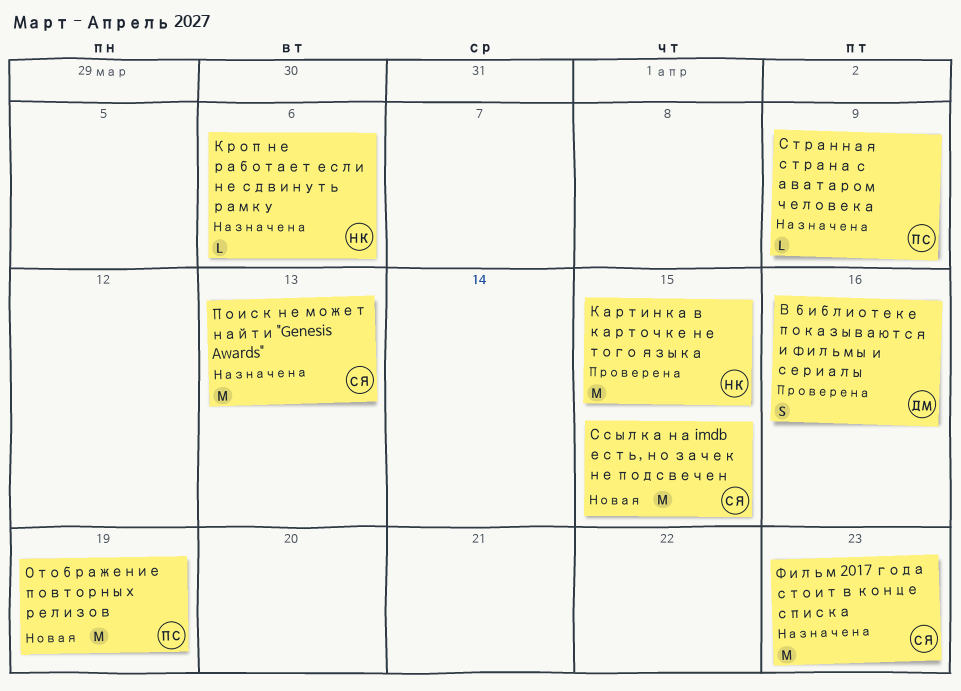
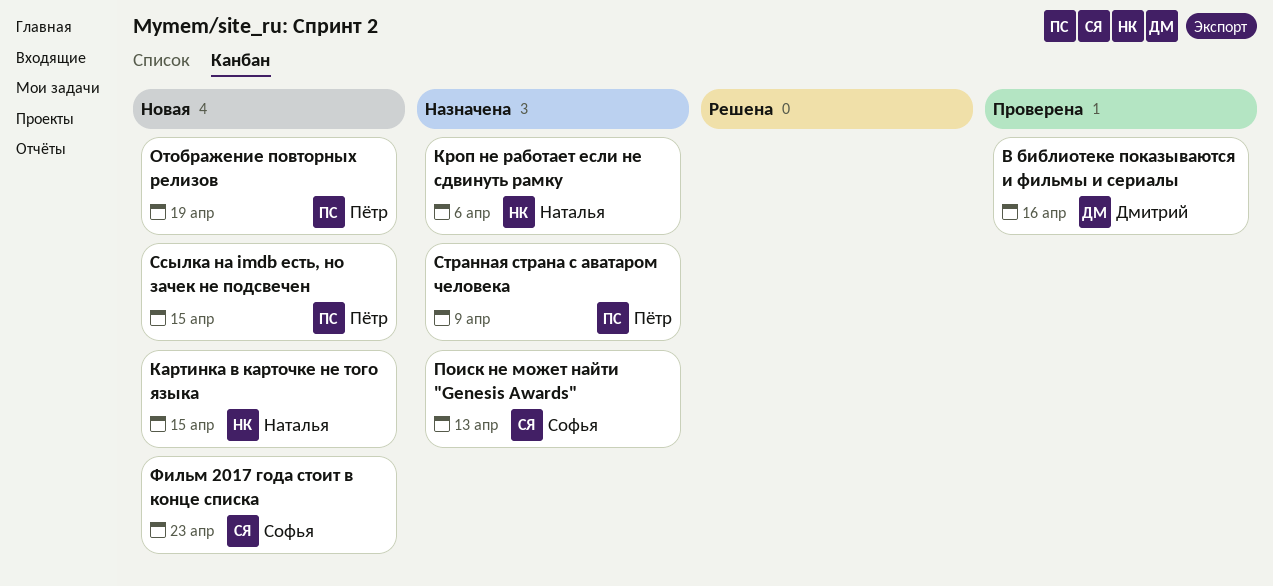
Картинка в карточке не того языка, status: Проверена -> Новая
Ссылка на imdb есть, но зачек не подсвечен, owner: Софья -> Пётр
Фильм 2017 года стоит в конце списка, status: Назначена -> Новая

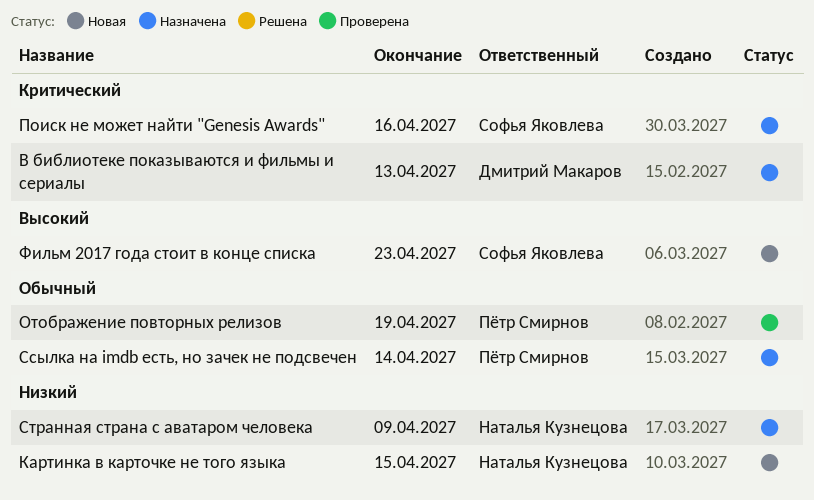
В библиотеке показываются и фильмы и сериалы, status: Проверена -> Назначена
В библиотеке показываются и фильмы и сериалы, due: Apr 16 -> Apr 13
Кроп не работает если не сдвинуть рамку: present -> none
Отображение повторных релизов, status: Новая -> Проверена
Поиск не может найти "Genesis Awards", due: Apr 13 -> Apr 16
Ссылка на imdb есть, но зачек не подсвечен, status: Новая -> Назначена
Ссылка на imdb есть, но зачек не подсвечен, due: Apr 15 -> Apr 14
Странная страна с аватаром человека, owner: Пётр Смирнов -> Наталья Кузнецова

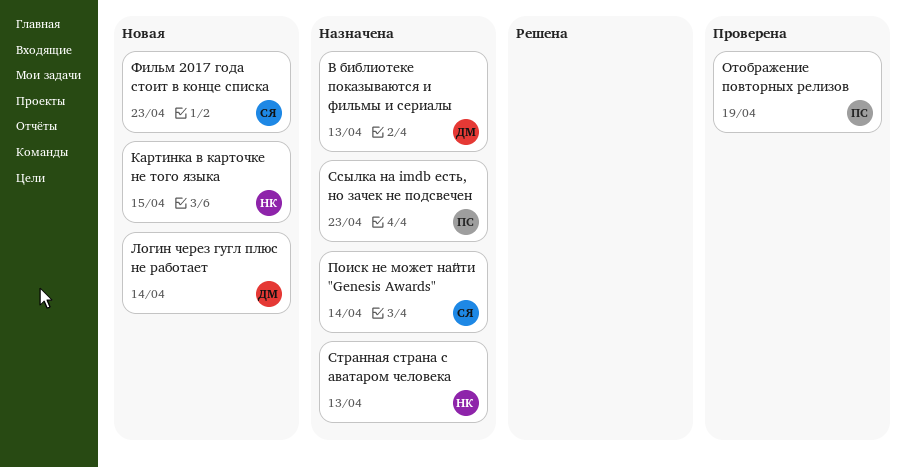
Логин через гугл плюс не работает: none -> present
Поиск не может найти "Genesis Awards", due: Apr 16 -> Apr 14
Ссылка на imdb есть, но зачек не подсвечен, due: Apr 14 -> Apr 23
Странная страна с аватаром человека, due: Apr 9 -> Apr 13

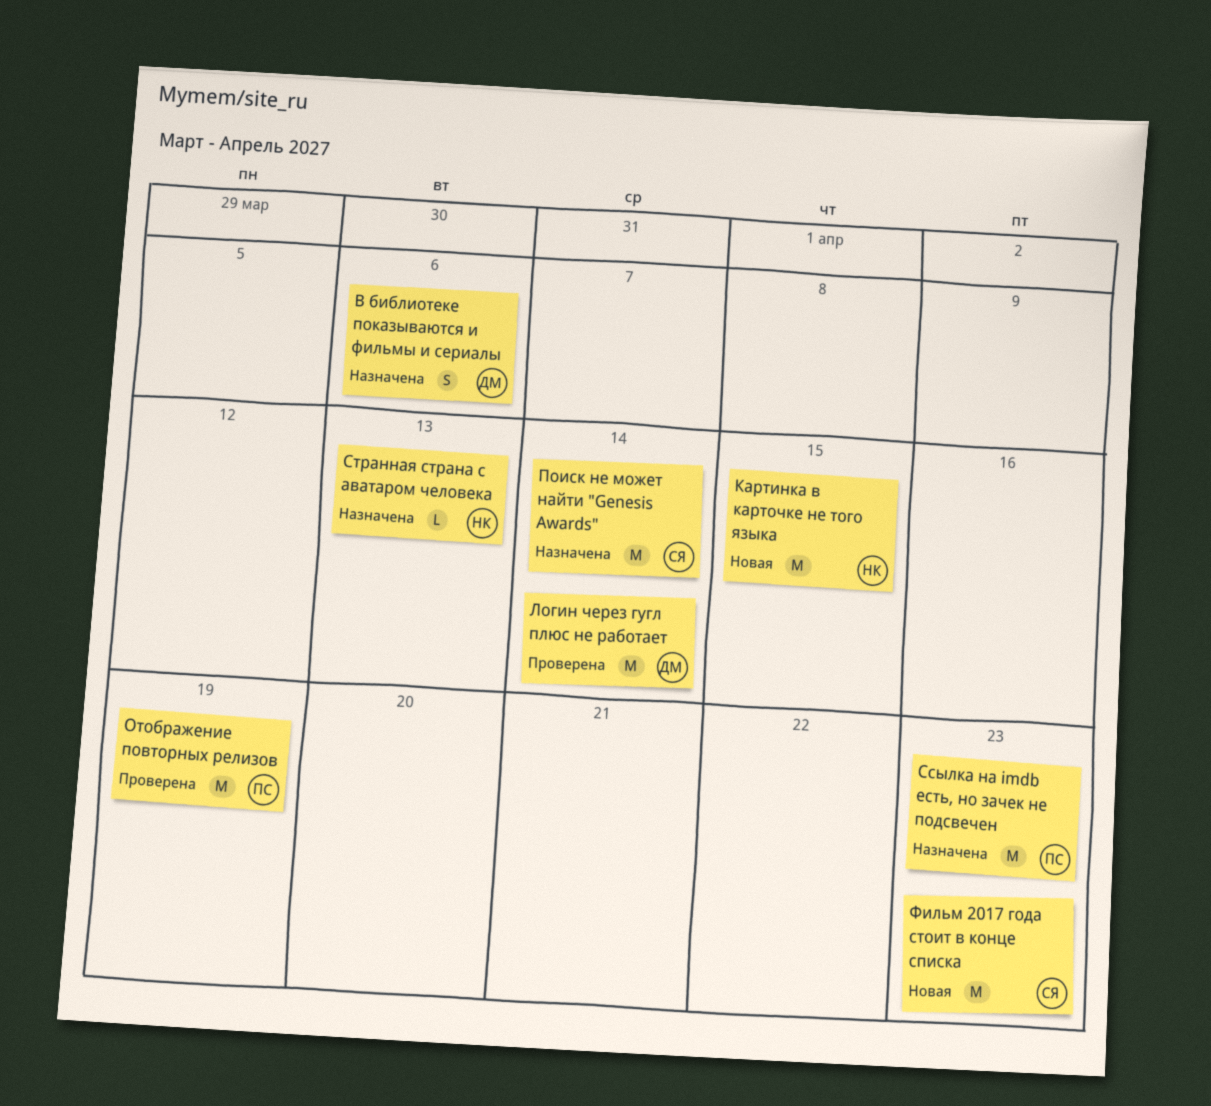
В библиотеке показываются и фильмы и сериалы, due: Apr 13 -> Apr 6
Логин через гугл плюс не работает, status: Новая -> Проверена

